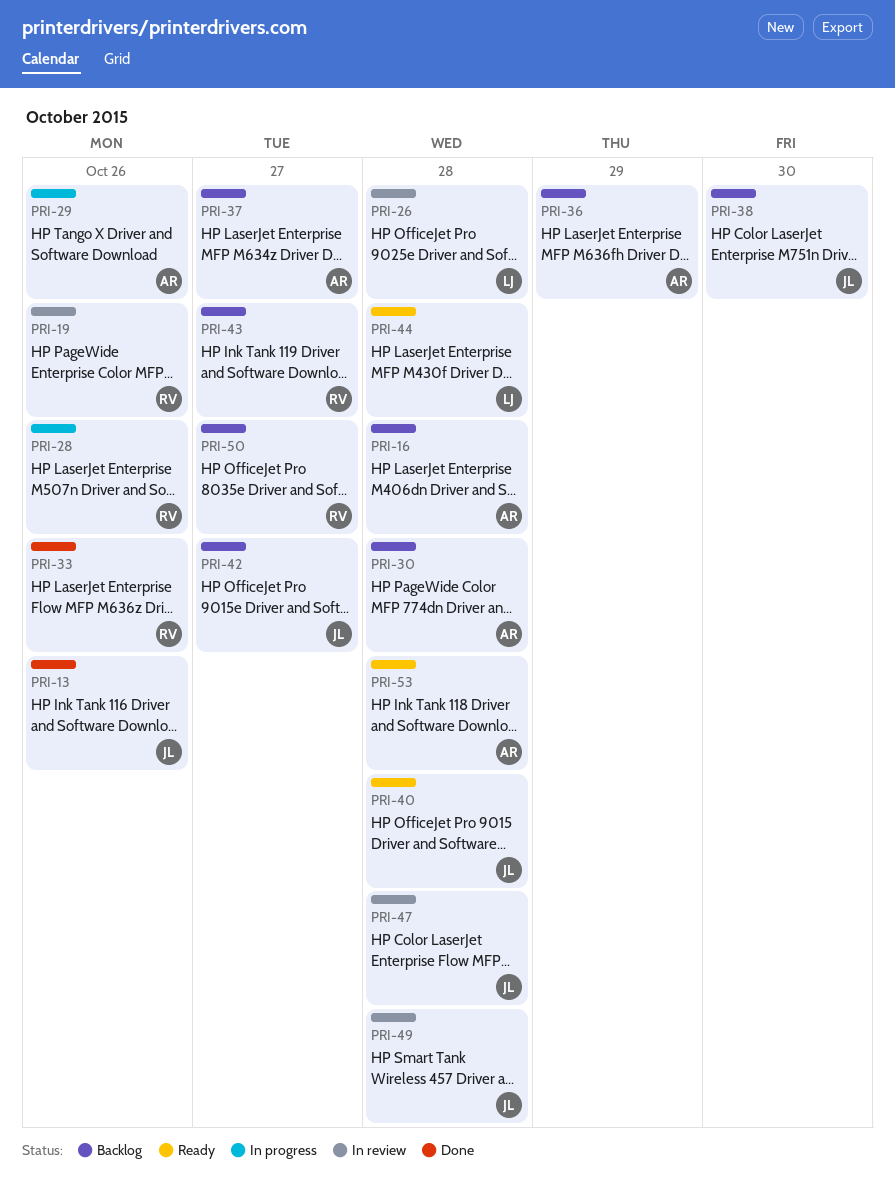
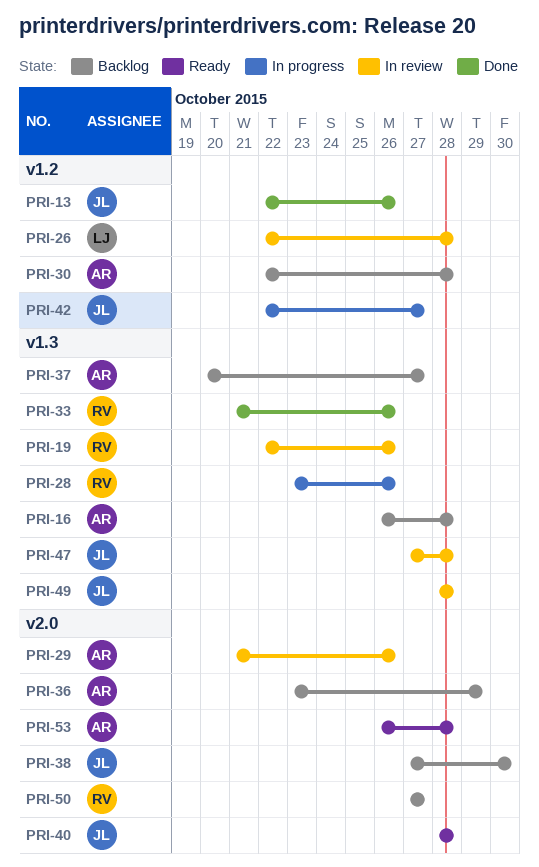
PRI-29, status: In progress -> In review
PRI-42, status: Backlog -> In progress
PRI-43: present -> none
PRI-44: present -> none

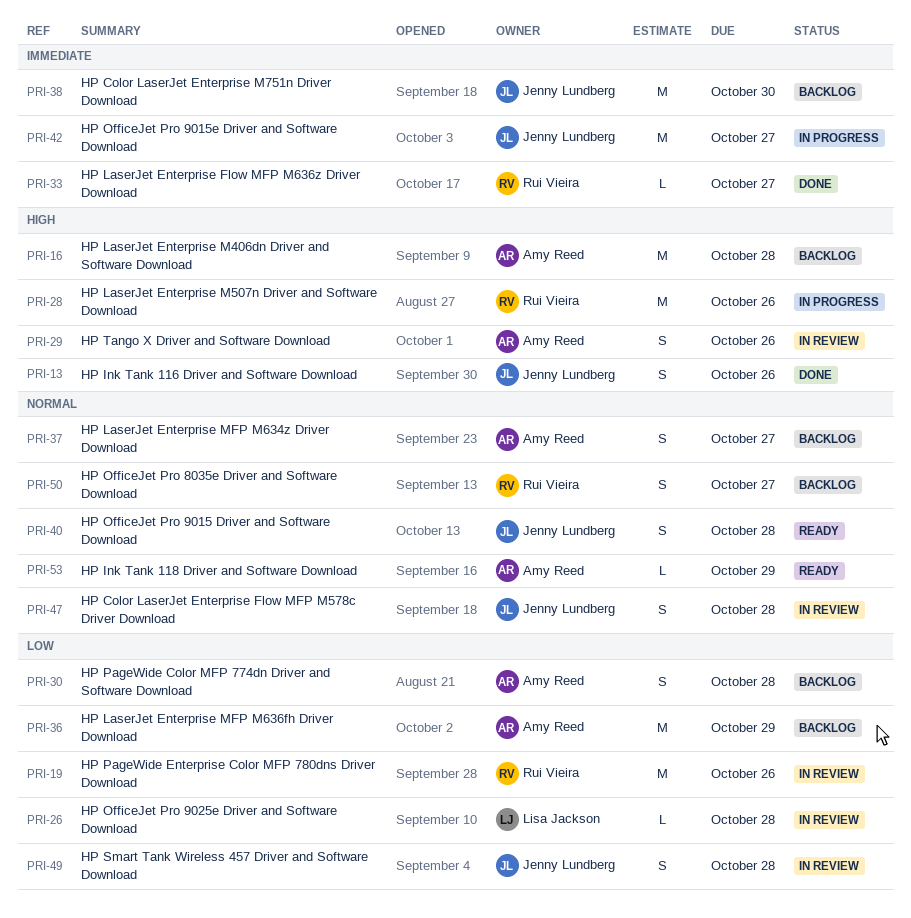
PRI-33, due: Oct 26 -> Oct 27
PRI-53, due: Oct 28 -> Oct 29

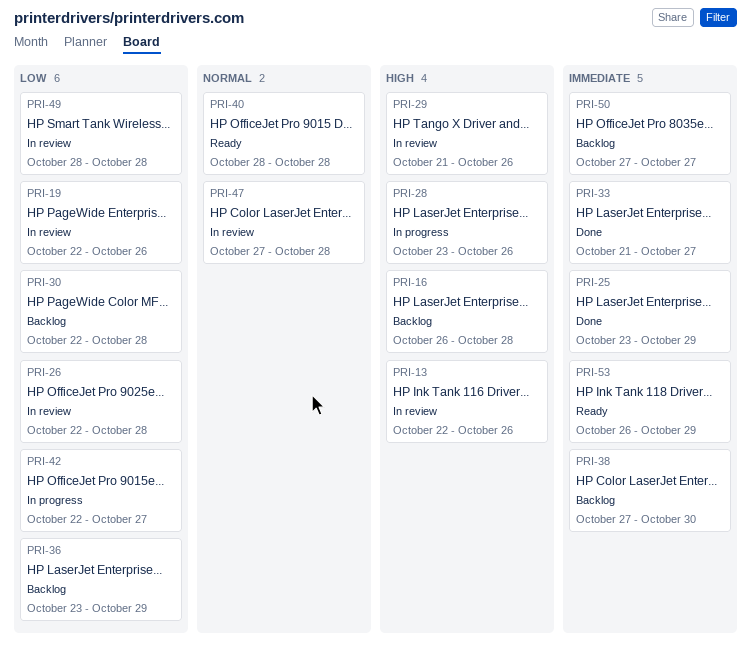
PRI-13, status: Done -> In review
PRI-25: none -> present
PRI-37: present -> none
PRI-42, priority: Immediate -> Low
PRI-50, priority: Normal -> Immediate
PRI-53, priority: Normal -> Immediate

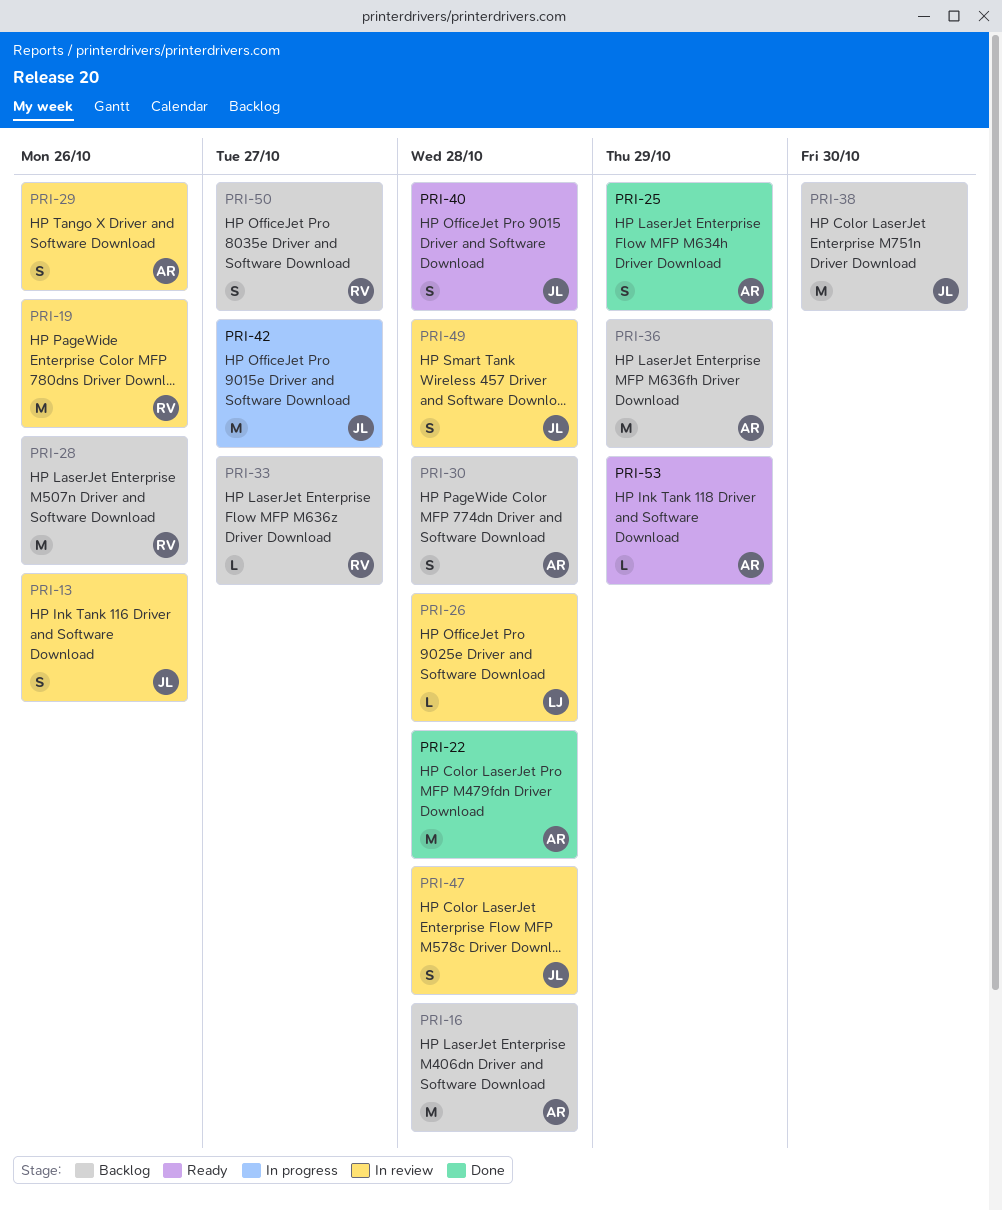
PRI-22: none -> present
PRI-28, status: In progress -> Backlog
PRI-33, status: Done -> Backlog

